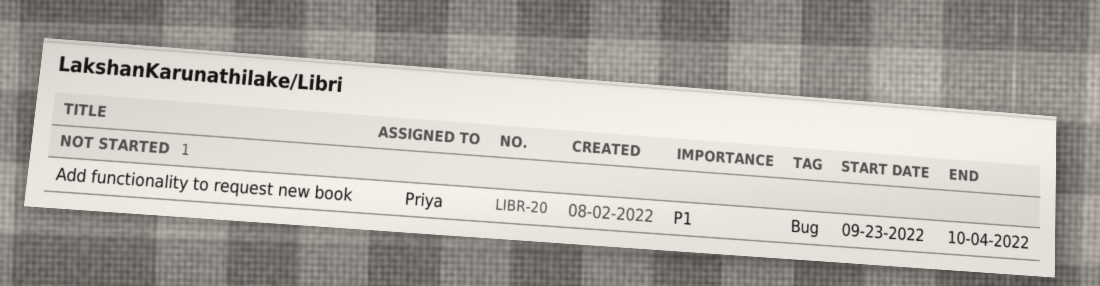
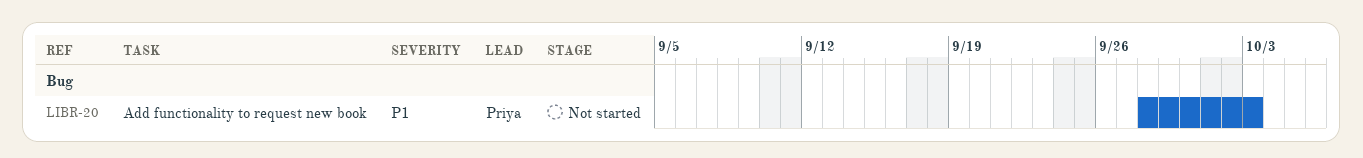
LIBR-20, start: Sep 23 -> Sep 28
LIBR-20, due: Oct 4 -> Oct 3

